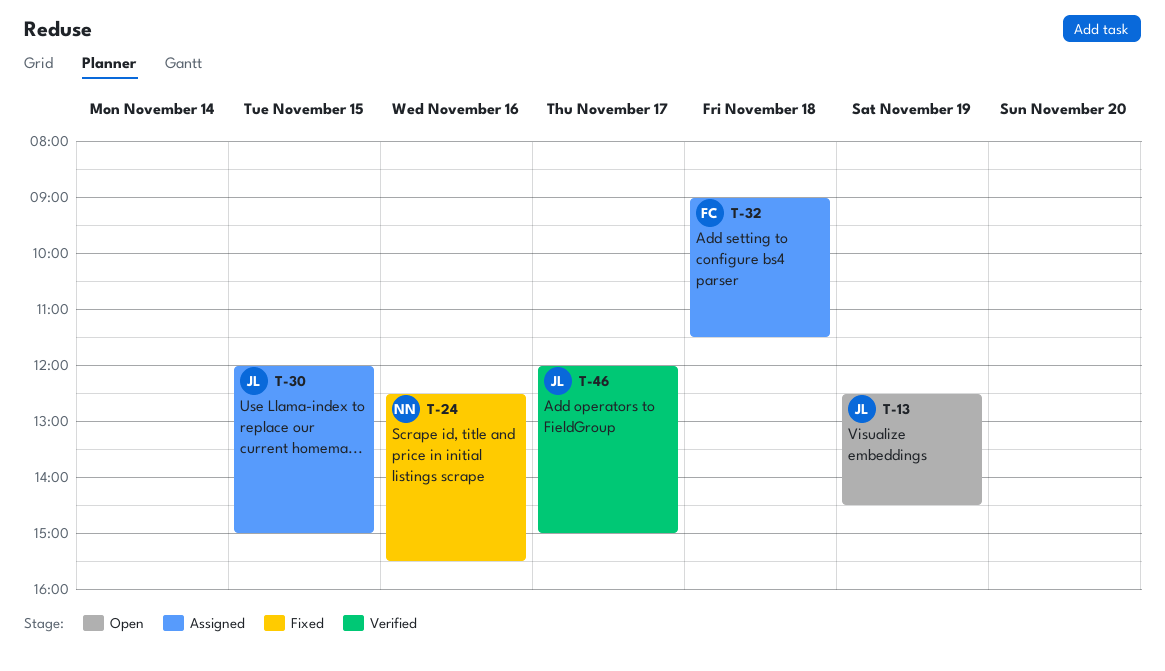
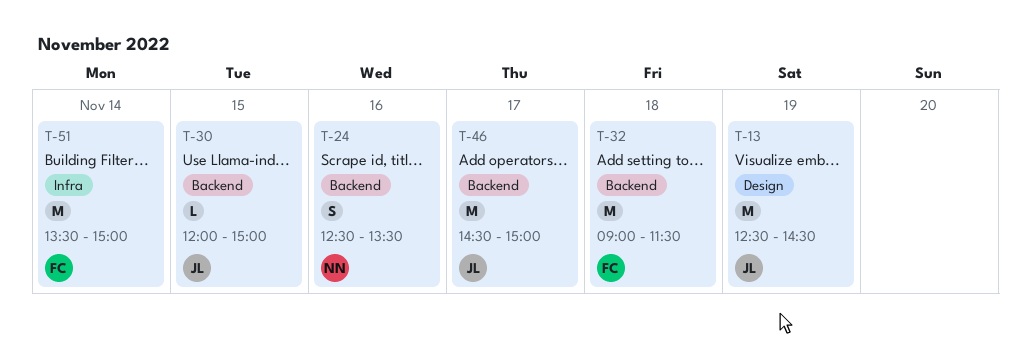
T-24, ends: 15:30 -> 13:30
T-46, begins: 12:00 -> 14:30
T-51: none -> present

